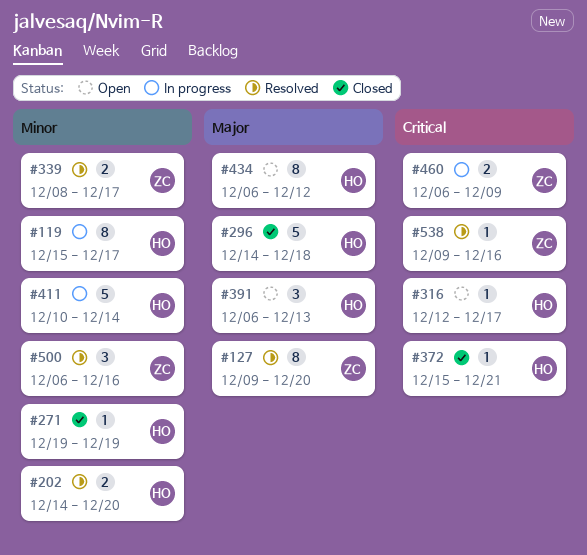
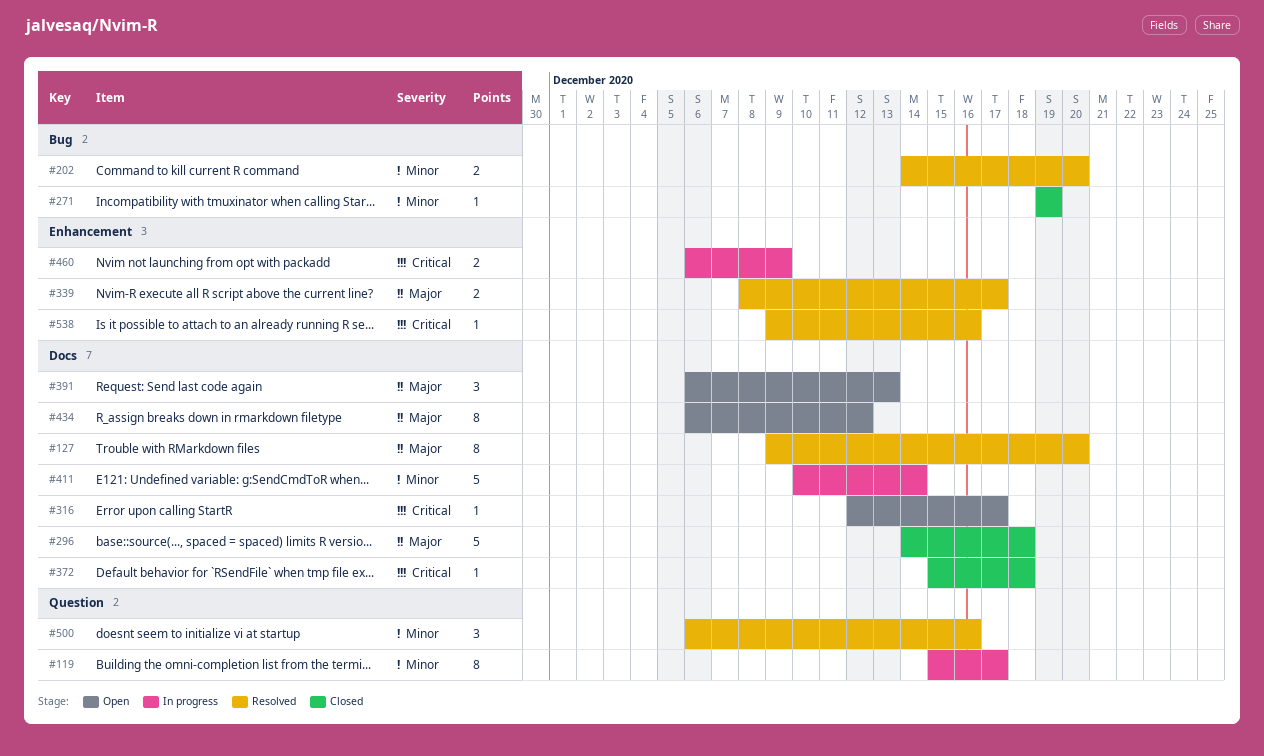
#339, priority: Minor -> Major
#372, due: Dec 21 -> Dec 18

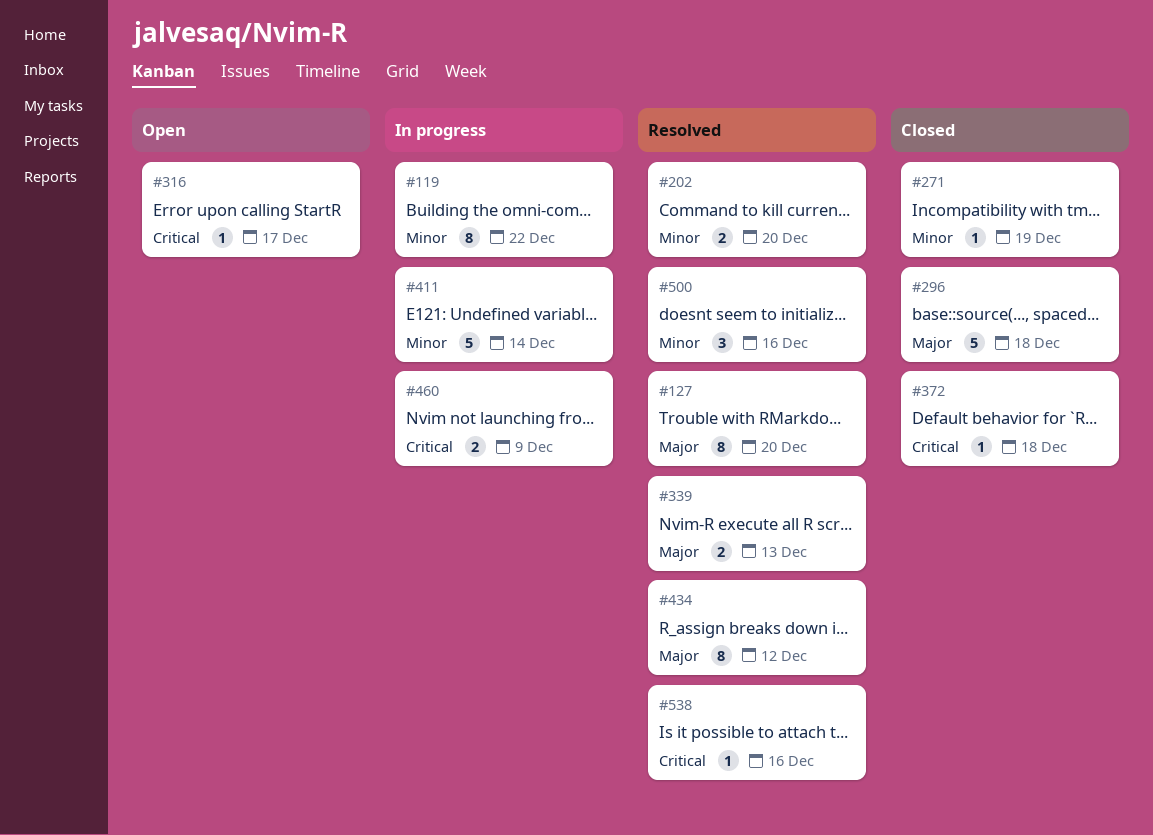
#119, due: Dec 17 -> Dec 22
#339, due: Dec 17 -> Dec 13
#391: present -> none
#434, status: Open -> Resolved

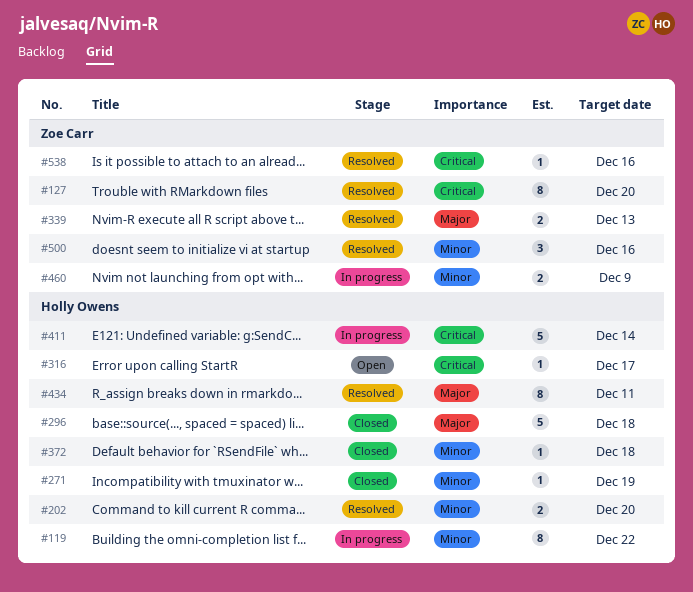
#127, priority: Major -> Critical
#372, priority: Critical -> Minor
#411, priority: Minor -> Critical
#434, due: Dec 12 -> Dec 11
#460, priority: Critical -> Minor

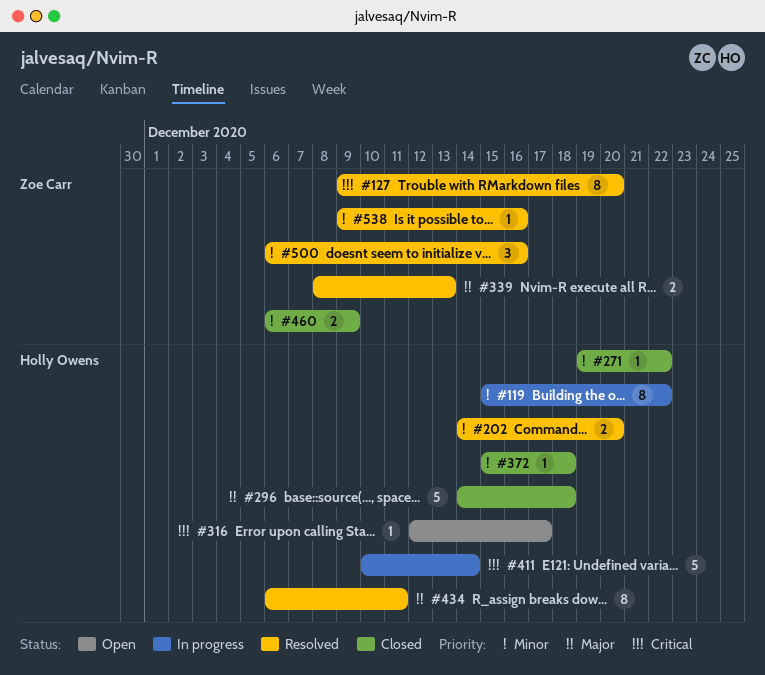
#271, due: Dec 19 -> Dec 22
#460, status: In progress -> Closed
#538, priority: Critical -> Minor

